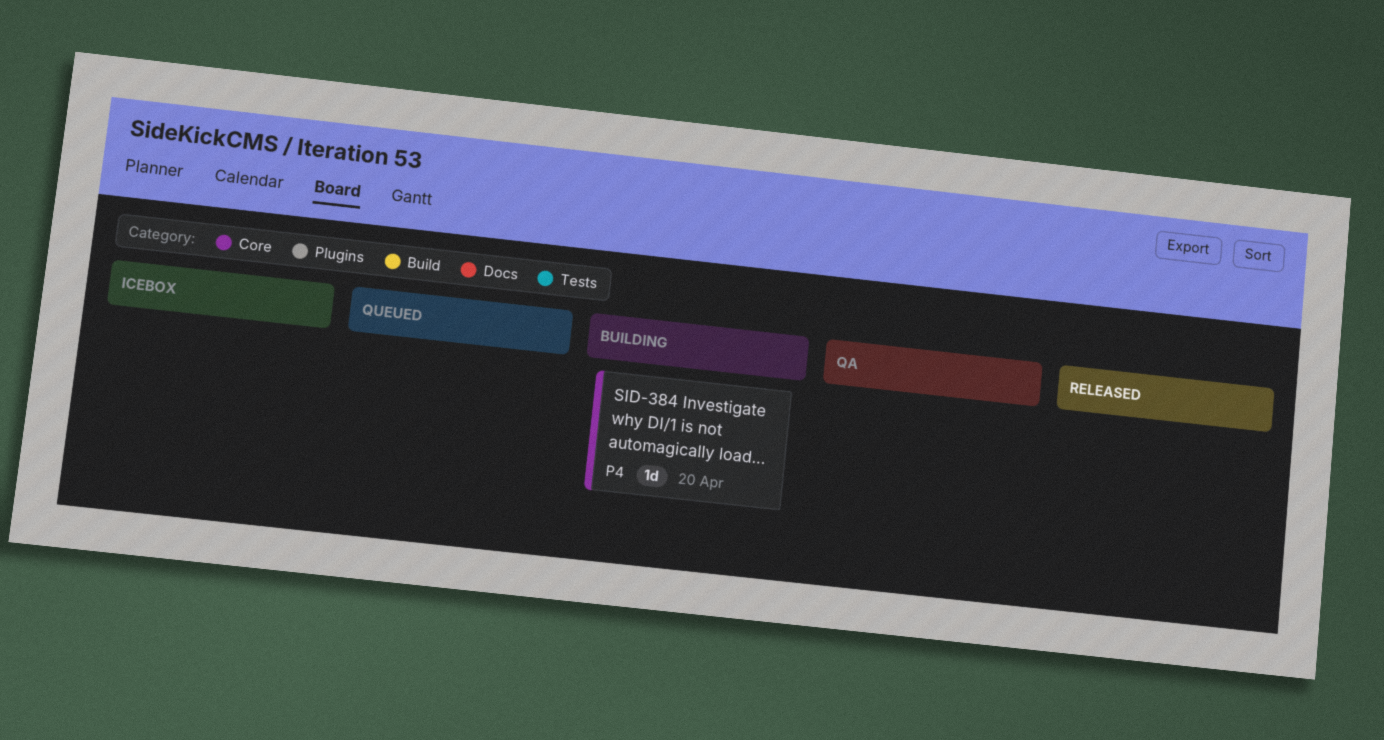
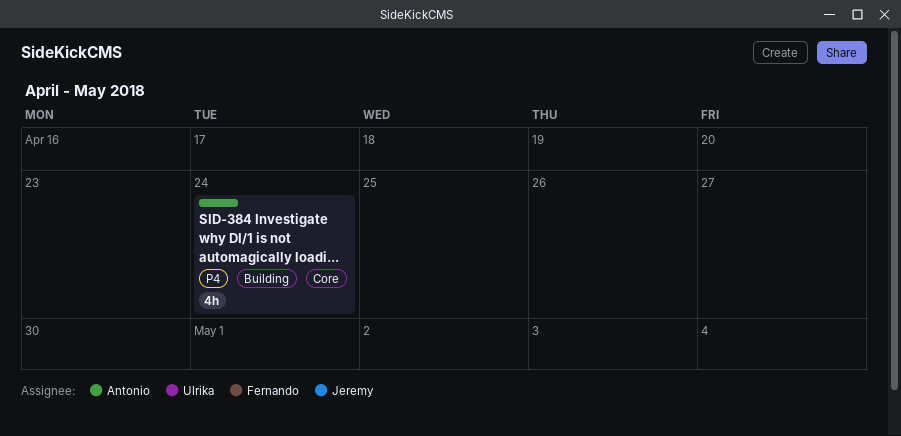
SID-384, estimate: 1d -> 4h
SID-384, due: Apr 20 -> Apr 24

